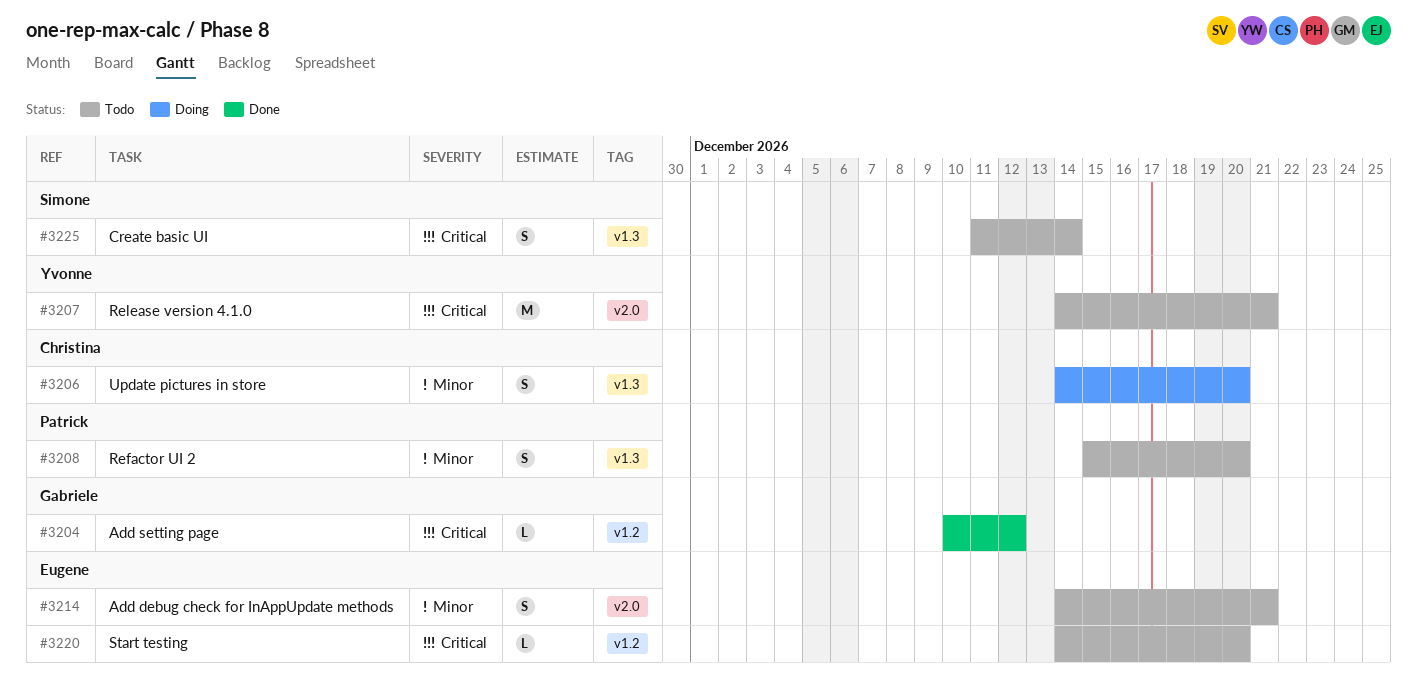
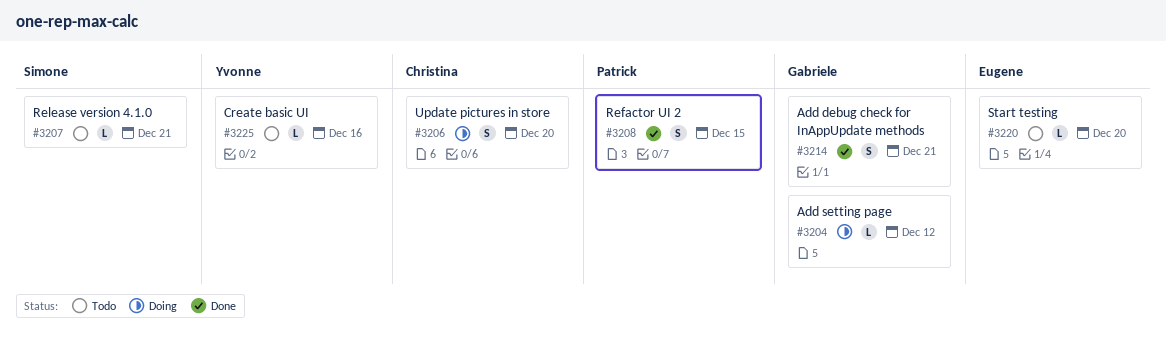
#3204, status: Done -> Doing
#3207, owner: Yvonne -> Simone
#3207, estimate: M -> L
#3208, status: Todo -> Done
#3208, due: Dec 20 -> Dec 15
#3214, status: Todo -> Done
#3214, owner: Eugene -> Gabriele
#3225, owner: Simone -> Yvonne
#3225, estimate: S -> L
#3225, due: Dec 14 -> Dec 16

